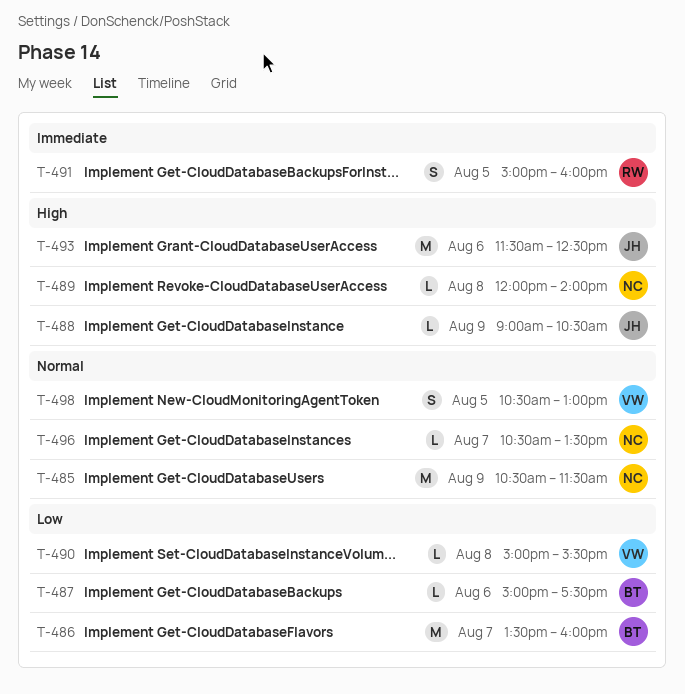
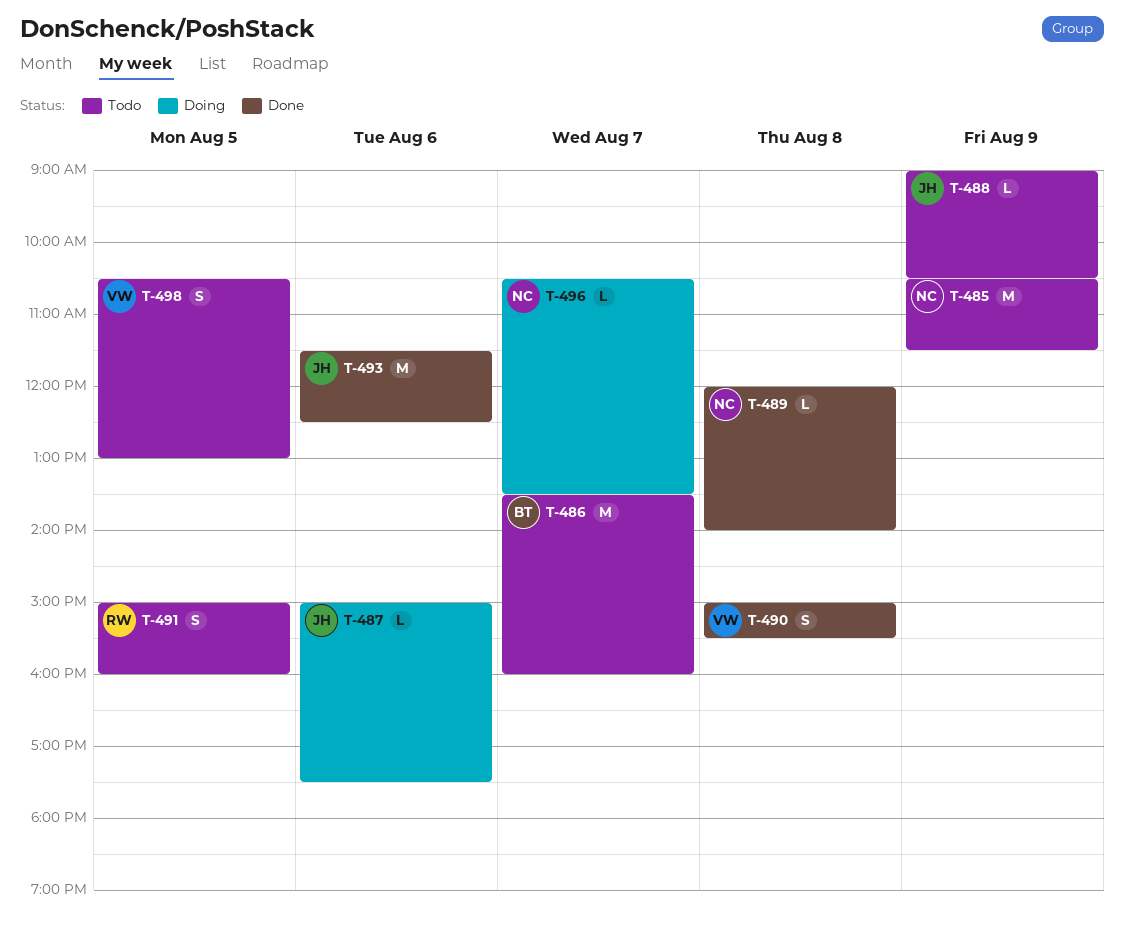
T-487, owner: BT -> JH
T-490, estimate: L -> S

